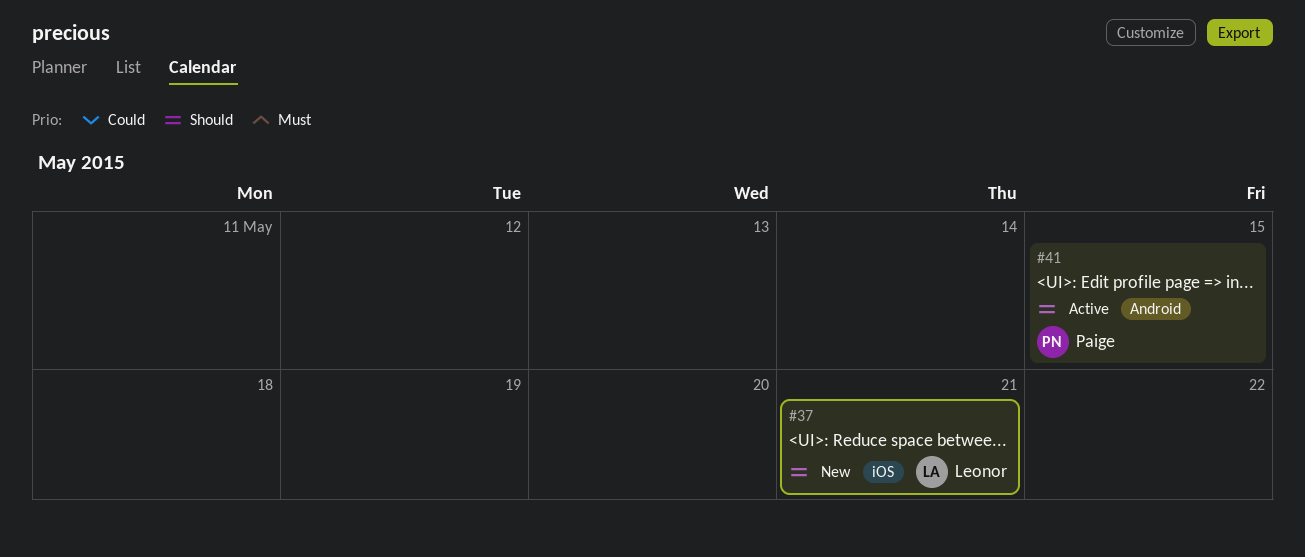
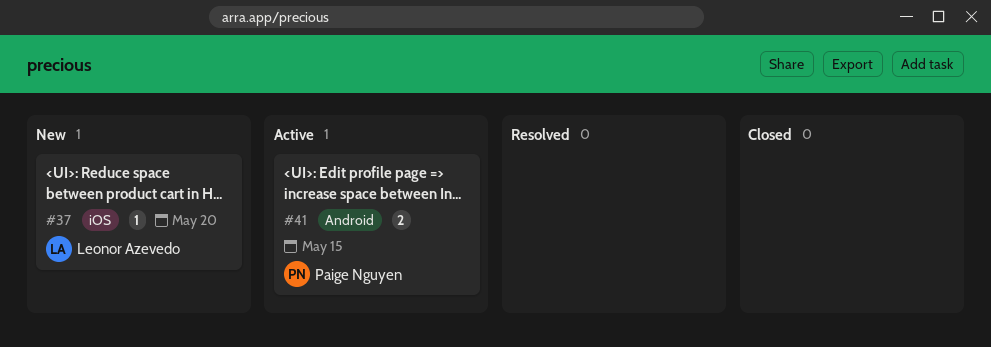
#37, due: May 21 -> May 20

